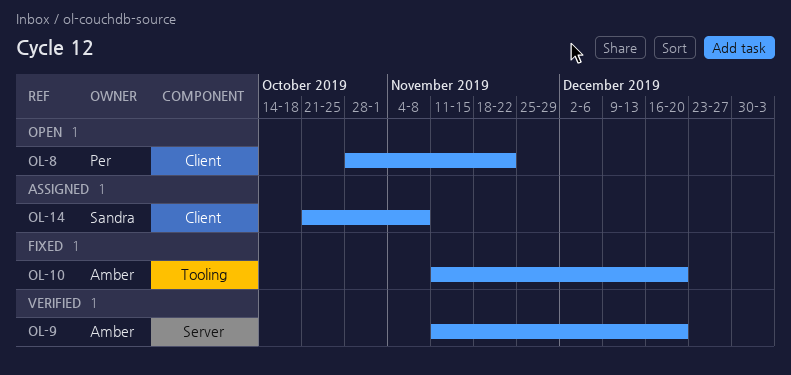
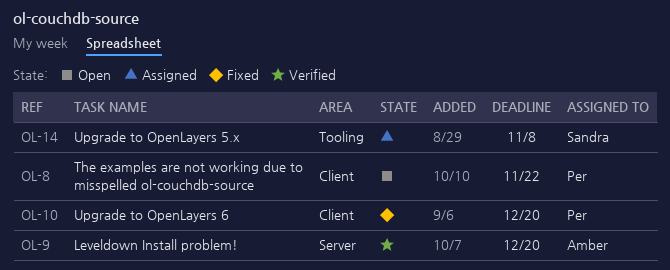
OL-10, owner: Amber -> Per
OL-10, label: Tooling -> Client
OL-14, label: Client -> Tooling

